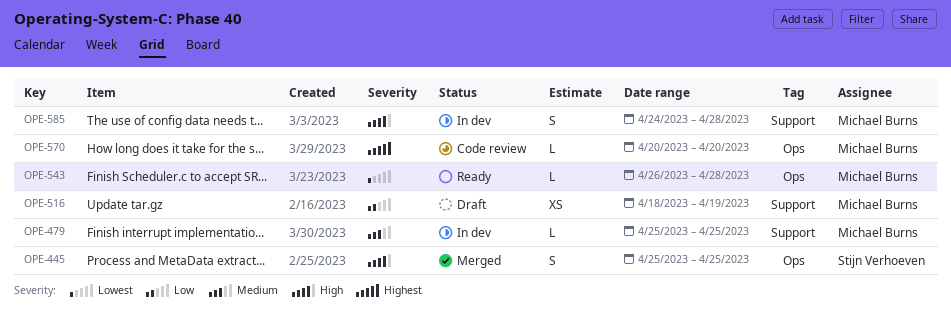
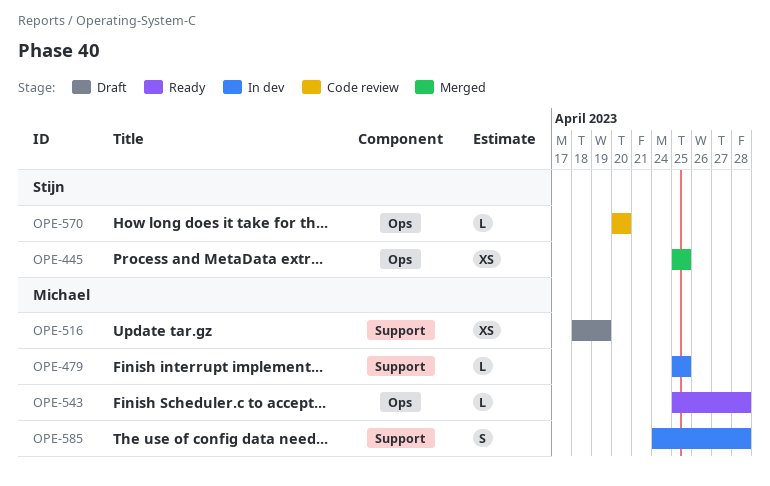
OPE-445, estimate: S -> XS
OPE-543, start: Apr 26 -> Apr 25
OPE-570, owner: Michael Burns -> Stijn Verhoeven

